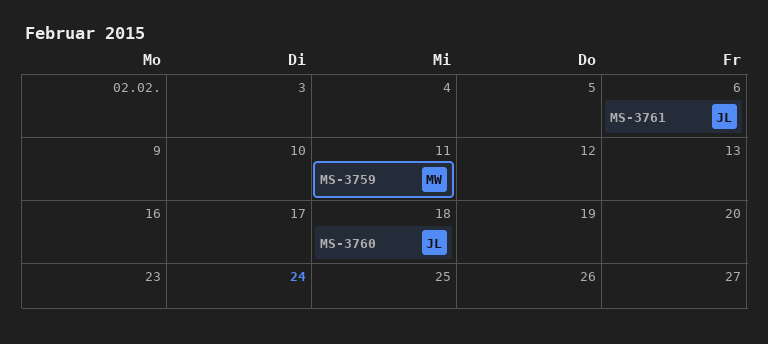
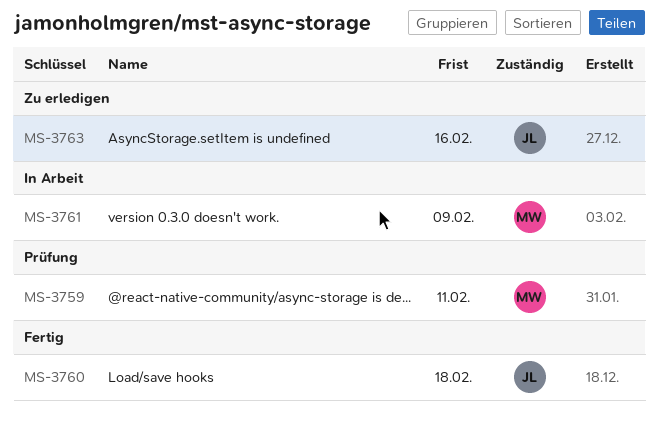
MS-3761, owner: JL -> MW
MS-3761, due: Feb 6 -> Feb 9
MS-3763: none -> present

